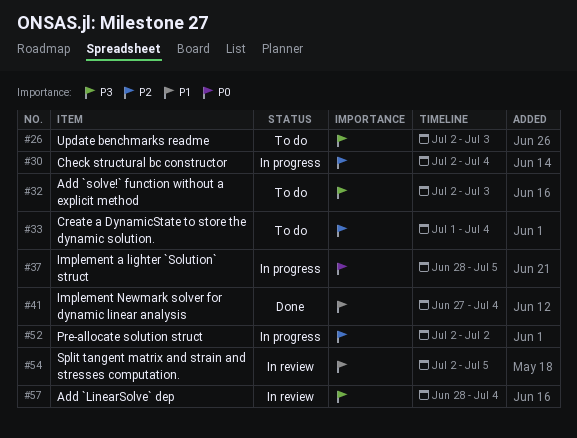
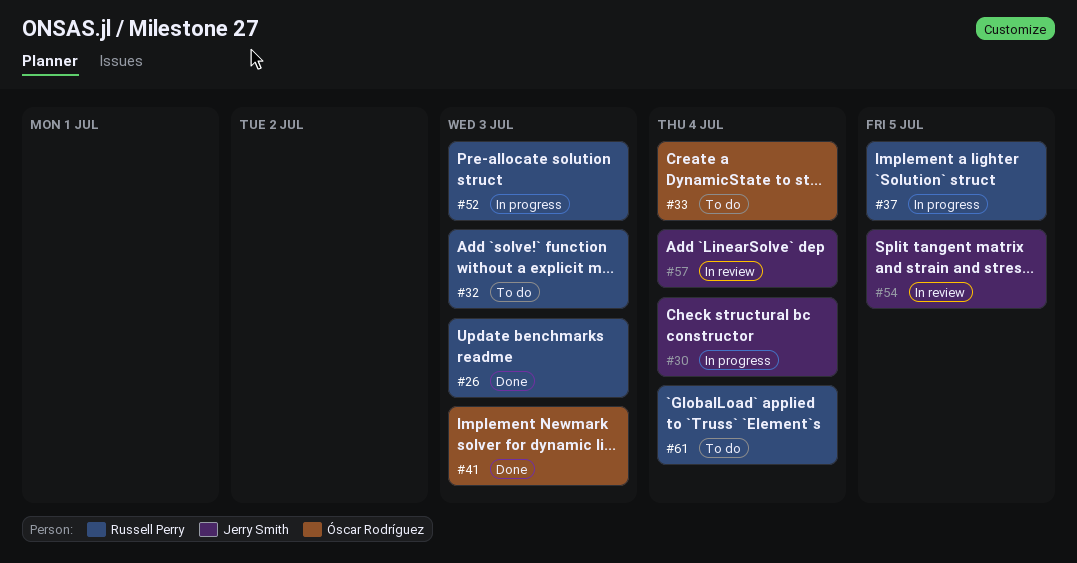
#26, status: To do -> Done
#41, due: Jul 4 -> Jul 3
#52, due: Jul 2 -> Jul 3
#61: none -> present

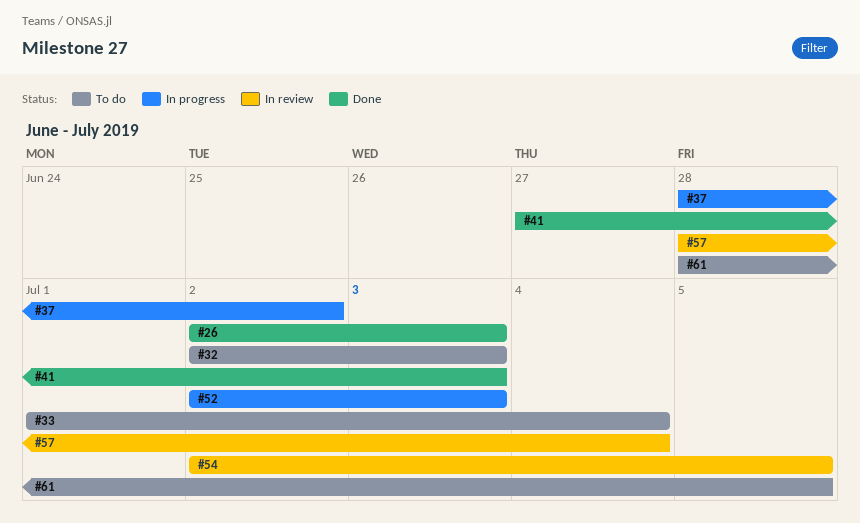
#30: present -> none
#37, due: Jul 5 -> Jul 2
#61, due: Jul 4 -> Jul 5

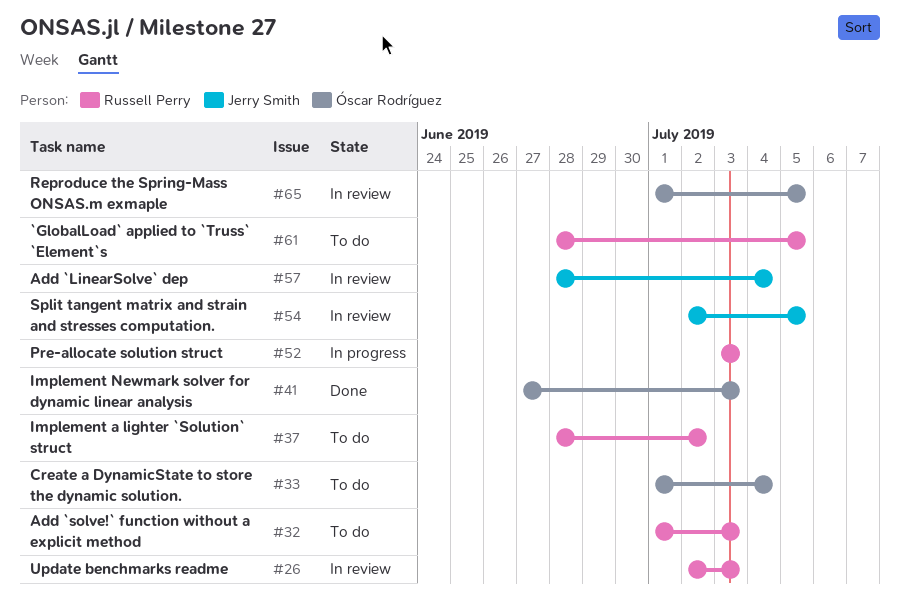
#26, status: Done -> In review
#32, start: Jul 2 -> Jul 1
#37, status: In progress -> To do
#52, start: Jul 2 -> Jul 3
#65: none -> present

